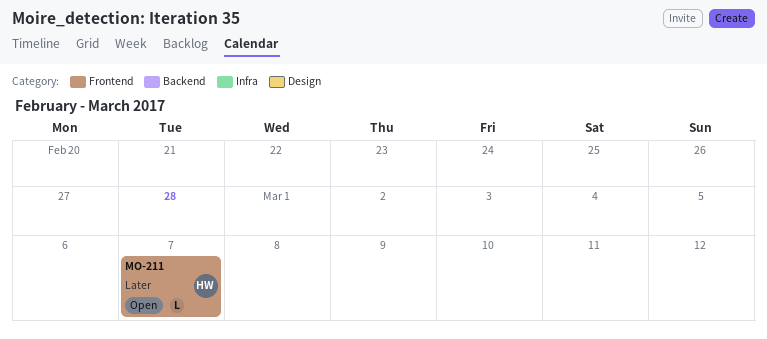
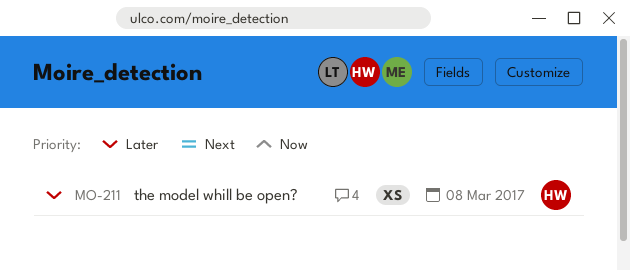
MO-211, estimate: L -> XS
MO-211, due: Mar 7 -> Mar 8

